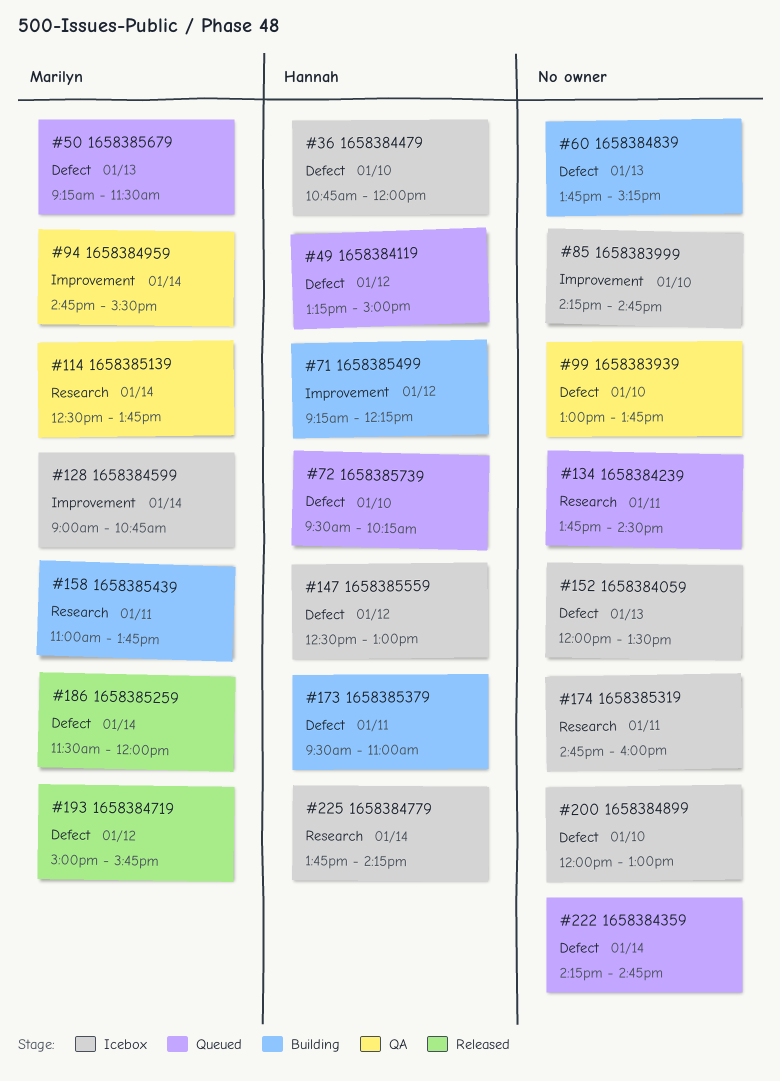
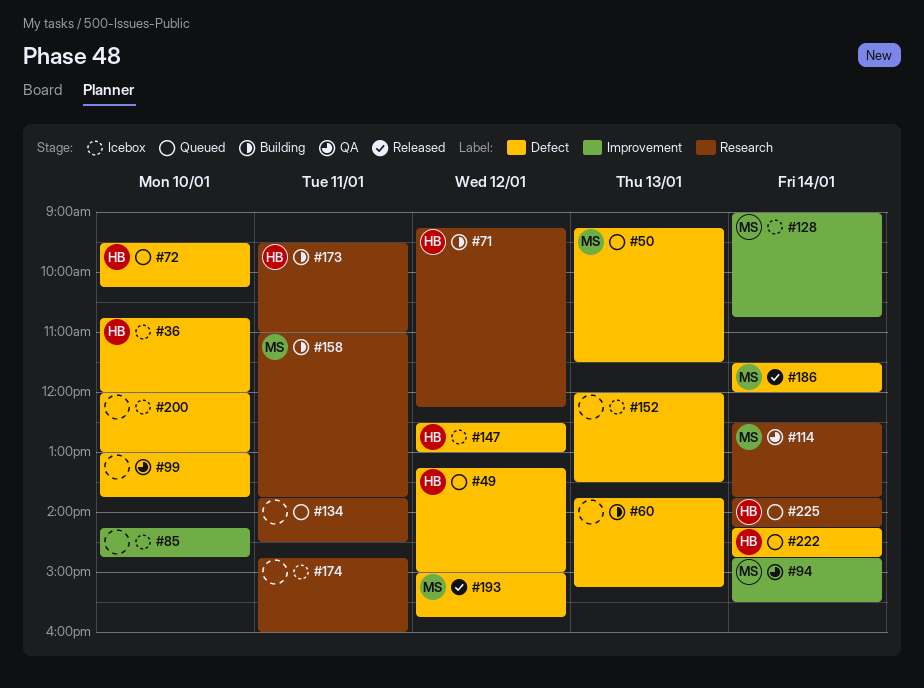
#71, label: Improvement -> Research
#173, label: Defect -> Research
#222, owner: none -> Hannah
#225, status: Icebox -> Queued

